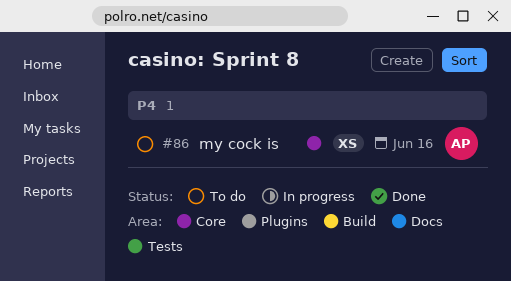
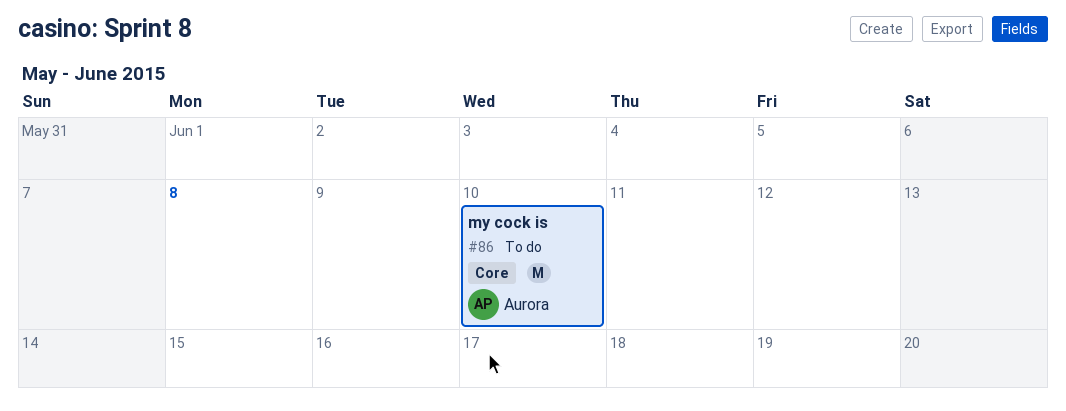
#86, estimate: XS -> M
#86, due: Jun 16 -> Jun 10

